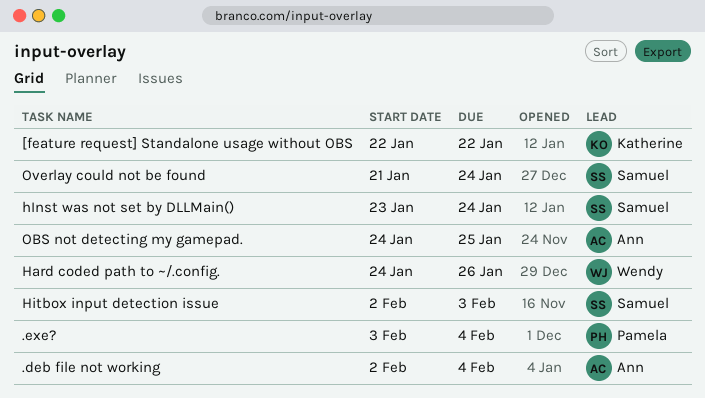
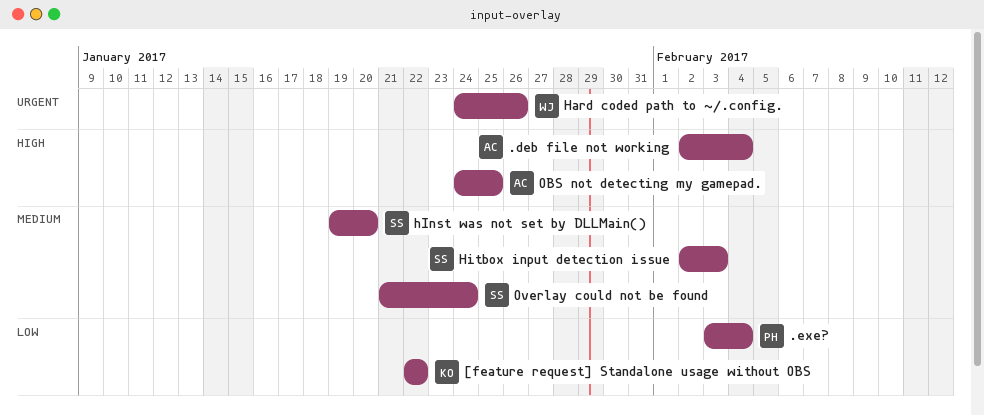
hInst was not set by DLLMain(), start: Jan 23 -> Jan 19
hInst was not set by DLLMain(), due: Jan 24 -> Jan 20

